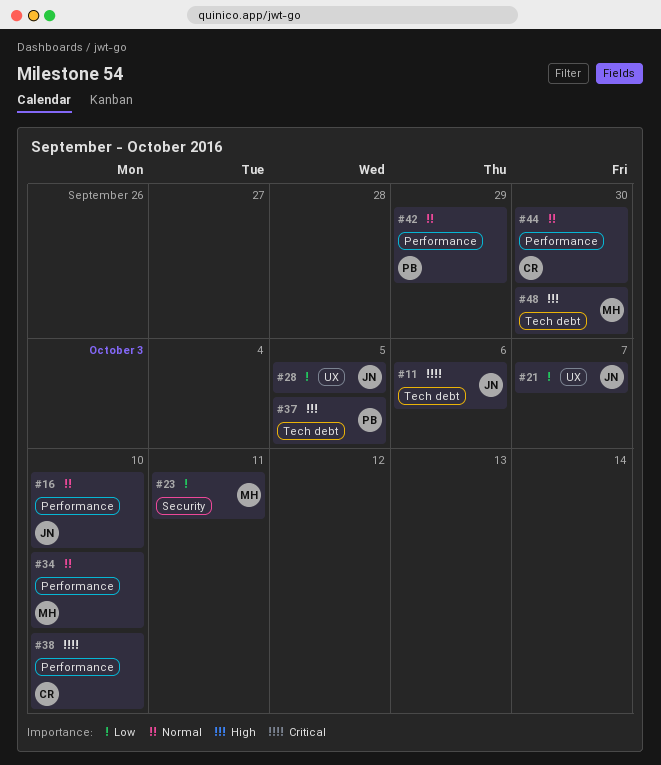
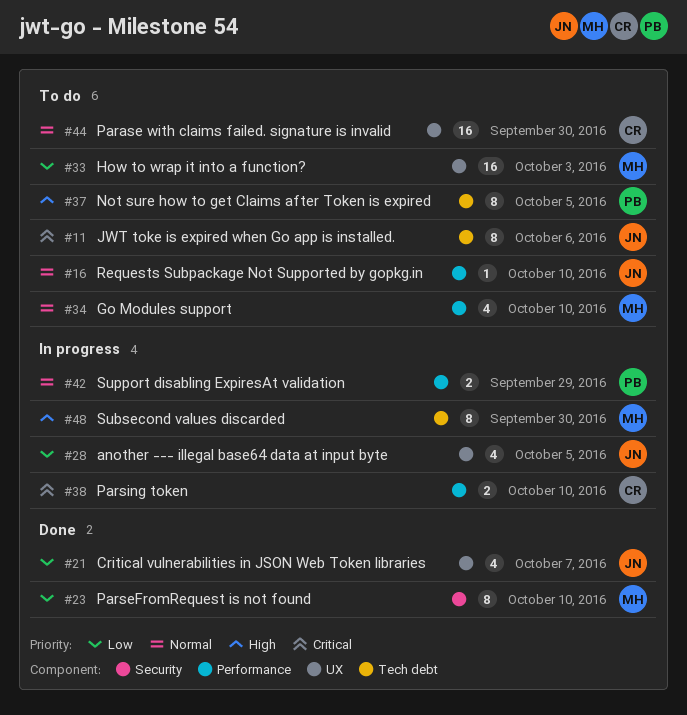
#23, due: Oct 11 -> Oct 10
#33: none -> present
#44, label: Performance -> UX

